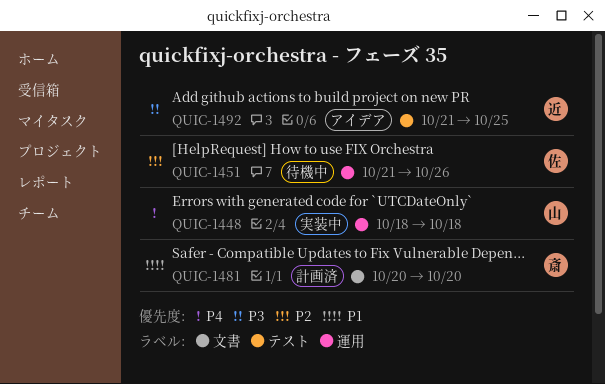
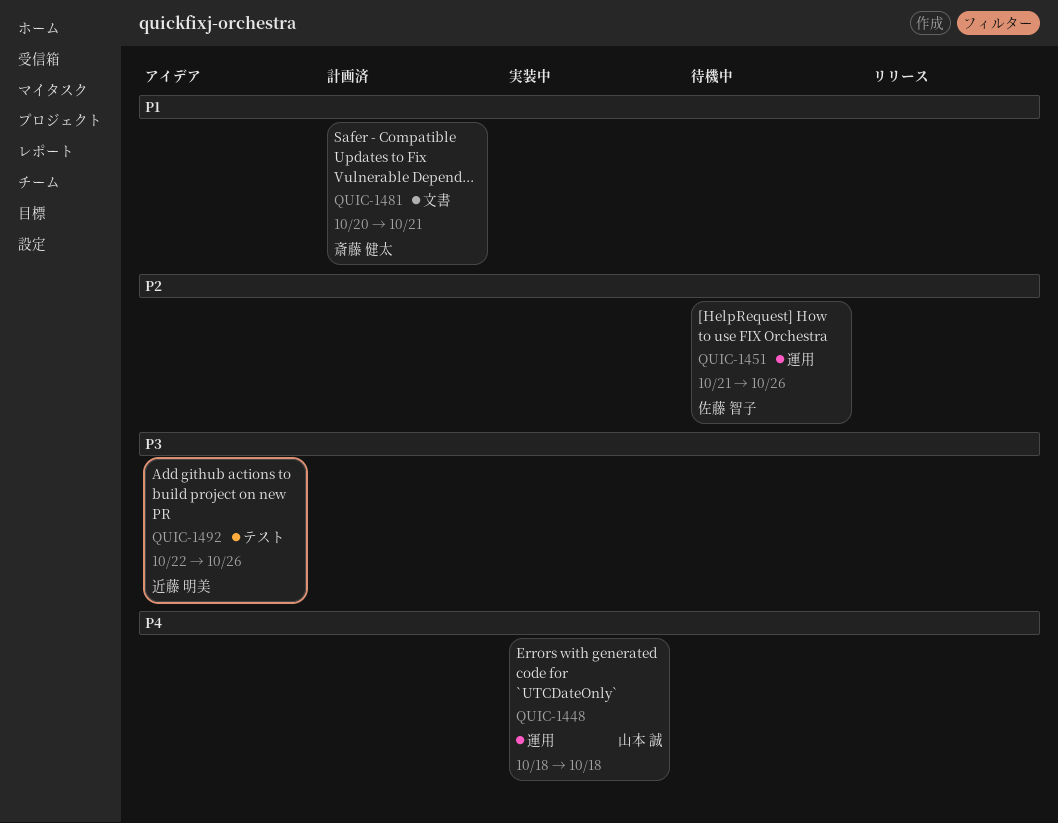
QUIC-1481, due: Oct 20 -> Oct 21
QUIC-1492, start: Oct 21 -> Oct 22
QUIC-1492, due: Oct 25 -> Oct 26

